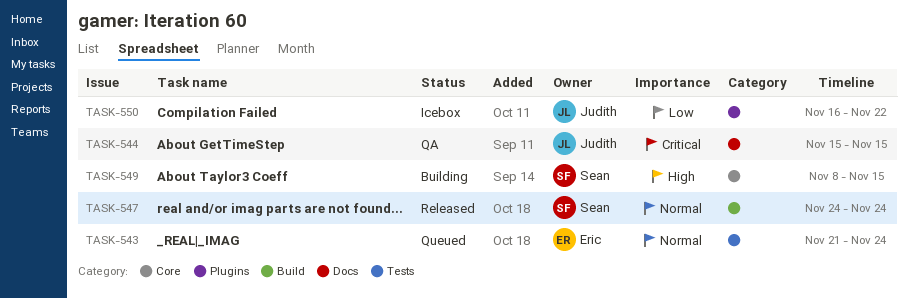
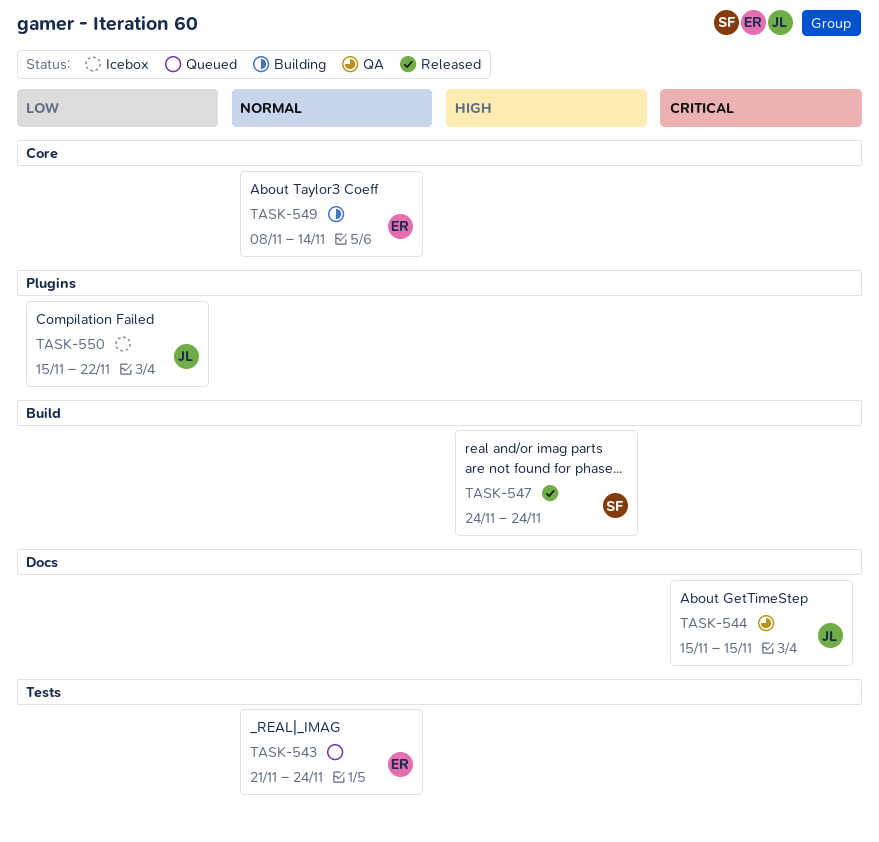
TASK-547, priority: Normal -> High
TASK-549, owner: Sean -> Eric
TASK-549, priority: High -> Normal
TASK-549, due: Nov 15 -> Nov 14
TASK-550, start: Nov 16 -> Nov 15

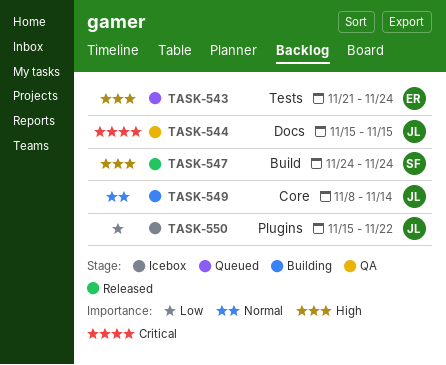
TASK-543, priority: Normal -> High
TASK-549, owner: ER -> JL

